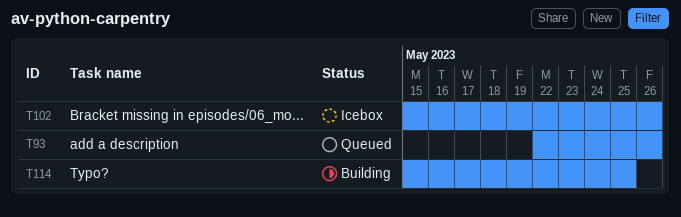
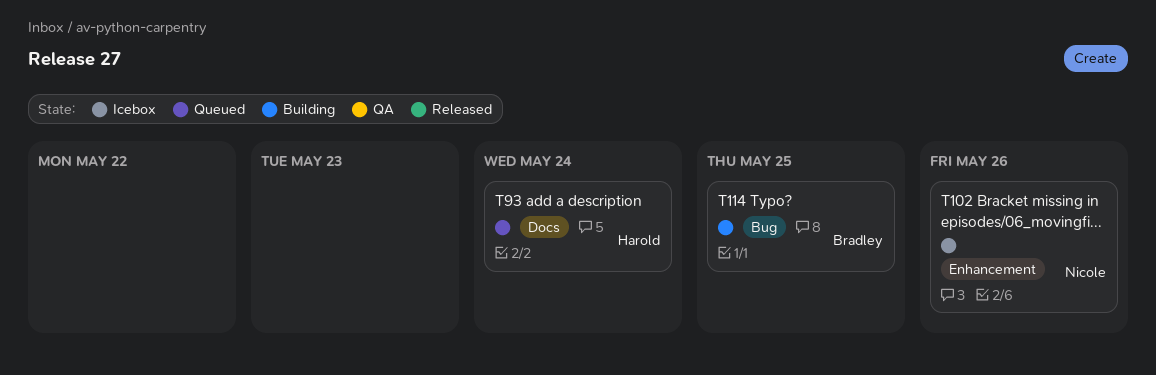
T93, due: May 26 -> May 24

